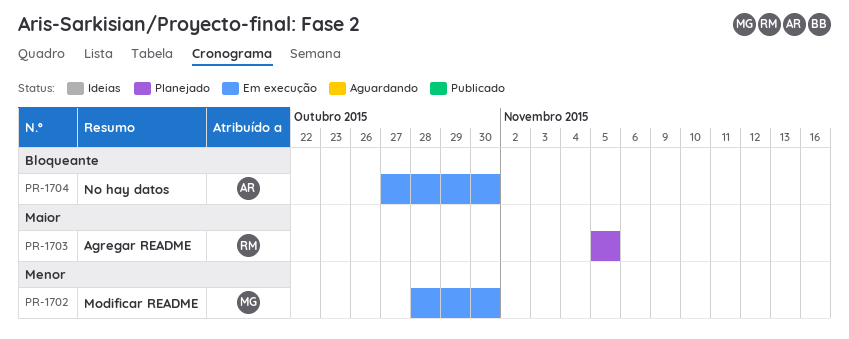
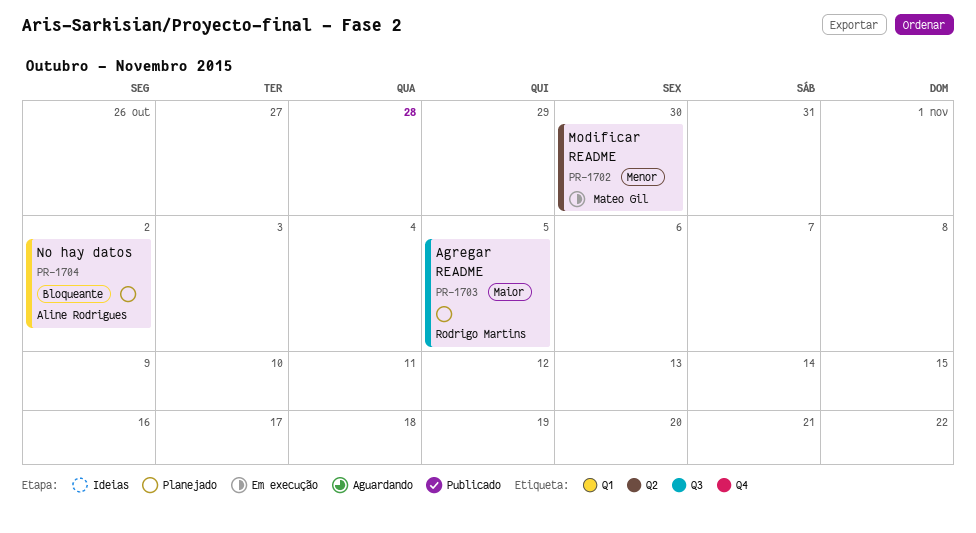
PR-1704, status: Em execução -> Planejado
PR-1704, due: Oct 30 -> Nov 2

